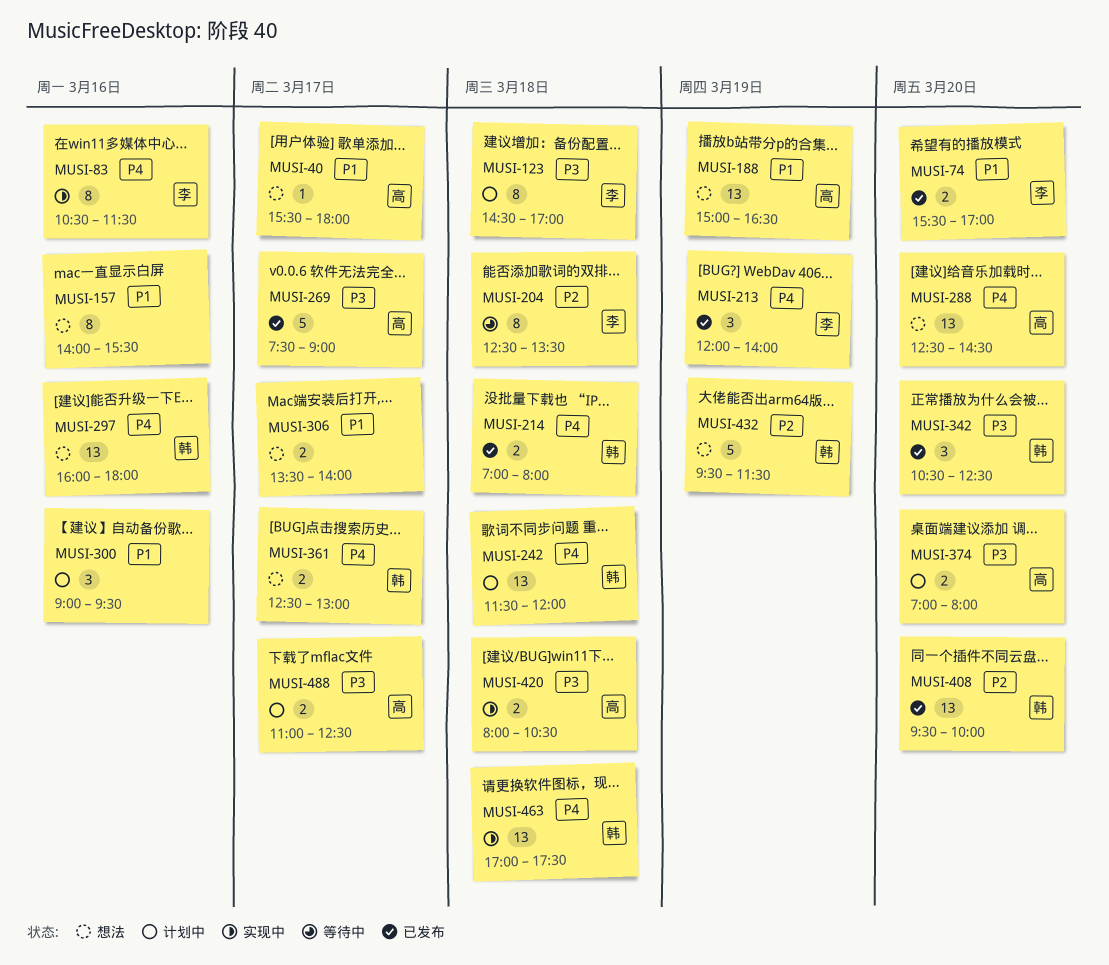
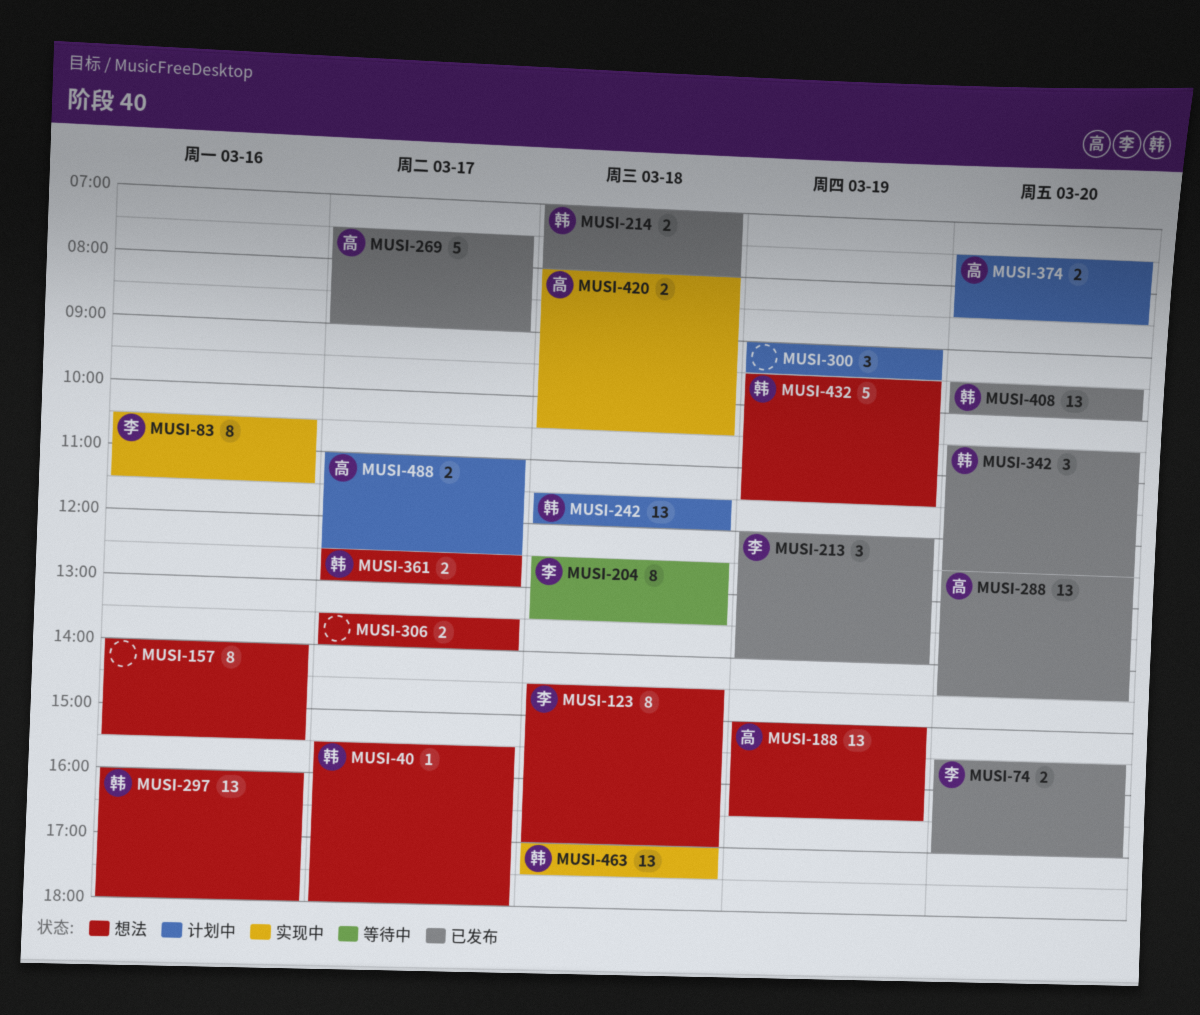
MUSI-40, owner: 高 -> 韩
MUSI-123, status: 计划中 -> 想法
MUSI-288, status: 想法 -> 已发布
MUSI-300, day: Mar 16 -> Mar 19
MUSI-374, begins: 07:00 -> 07:30
MUSI-374, ends: 08:00 -> 08:30

